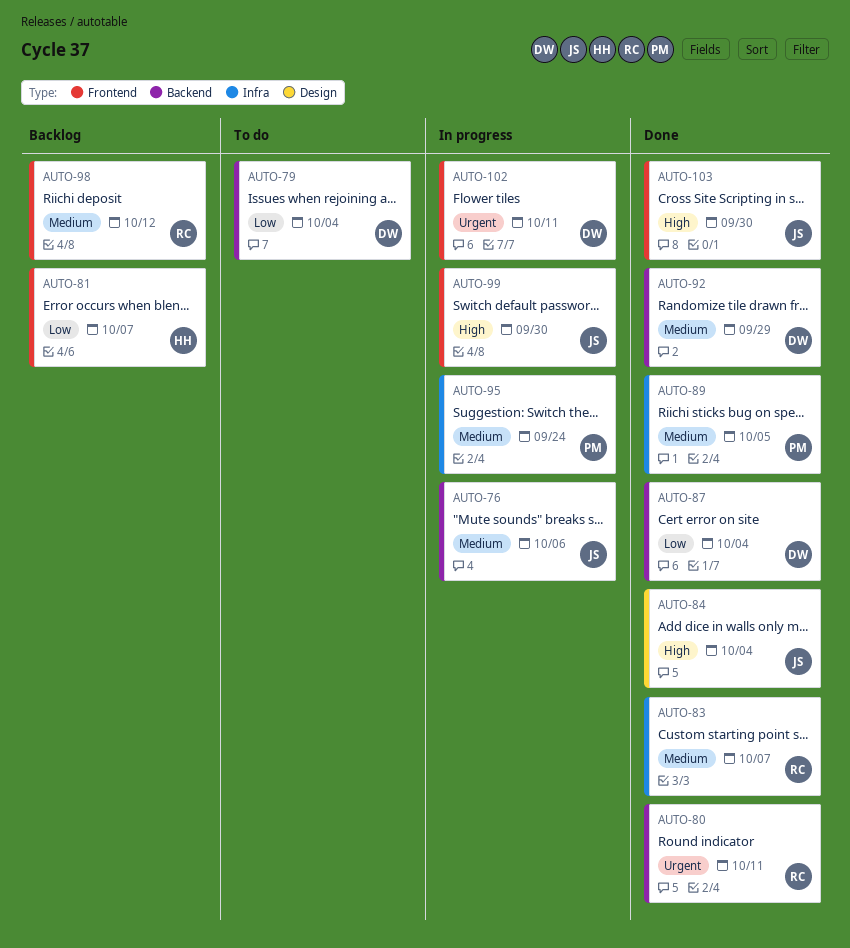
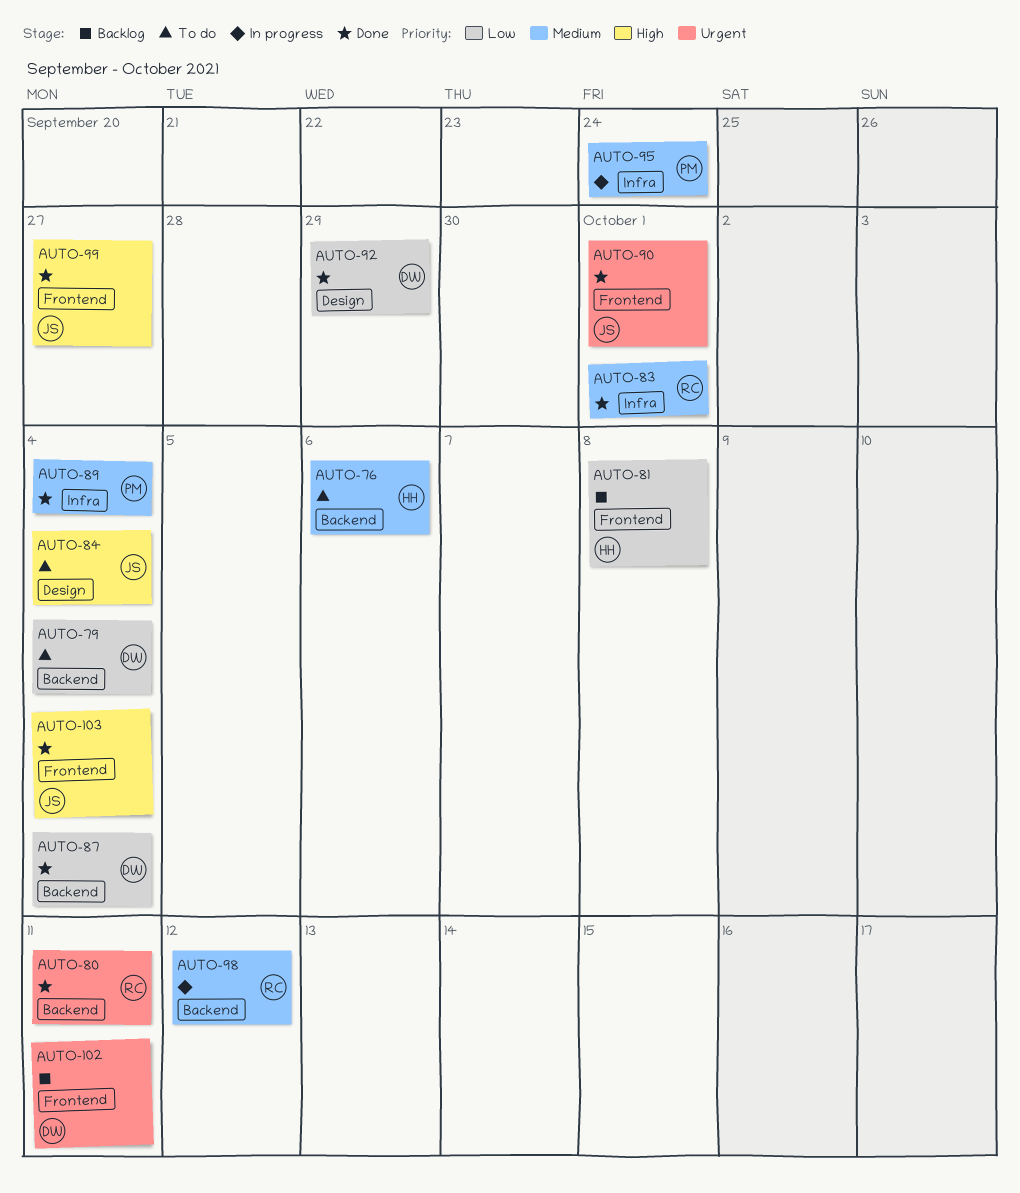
AUTO-76, status: In progress -> To do
AUTO-76, owner: JS -> HH
AUTO-81, due: Oct 7 -> Oct 8
AUTO-83, due: Oct 7 -> Oct 1
AUTO-84, status: Done -> To do
AUTO-89, due: Oct 5 -> Oct 4
AUTO-90: none -> present
AUTO-92, priority: Medium -> Low
AUTO-92, label: Backend -> Design
AUTO-98, status: Backlog -> In progress
AUTO-98, label: Frontend -> Backend
AUTO-99, status: In progress -> Done
AUTO-99, due: Sep 30 -> Sep 27
AUTO-102, status: In progress -> Backlog
AUTO-103, due: Sep 30 -> Oct 4

